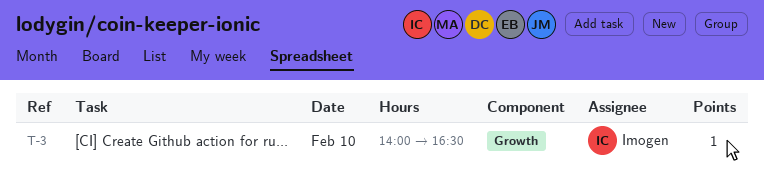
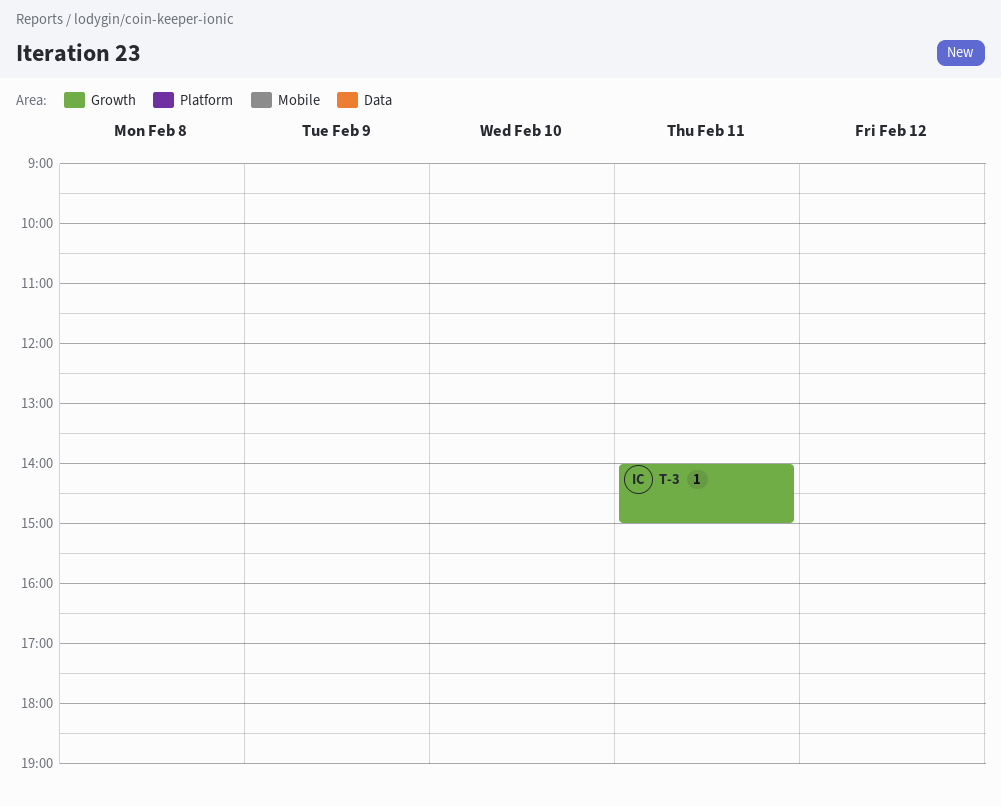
T-3, day: Feb 10 -> Feb 11
T-3, ends: 16:30 -> 15:00

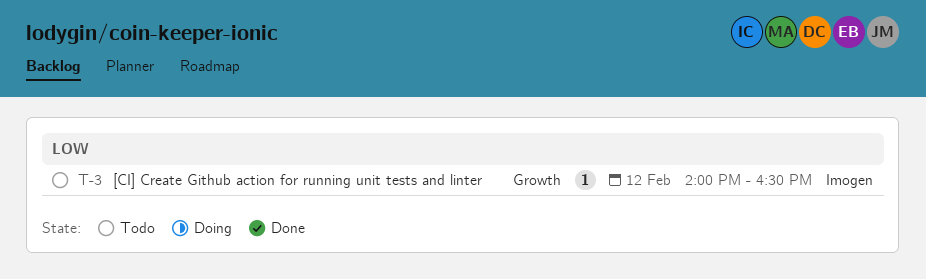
T-3, day: Feb 11 -> Feb 12
T-3, ends: 15:00 -> 16:30

